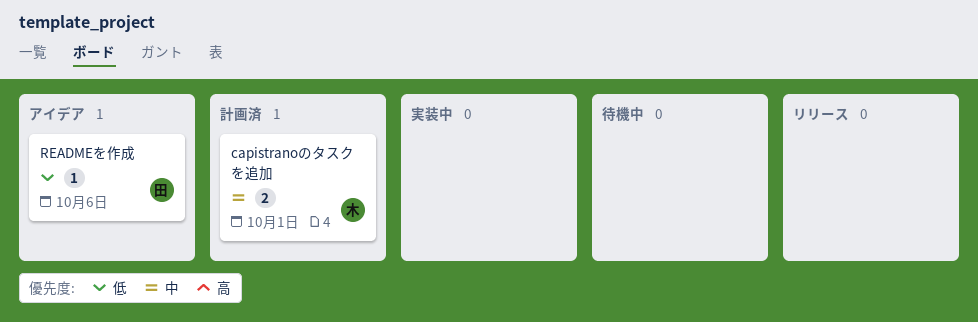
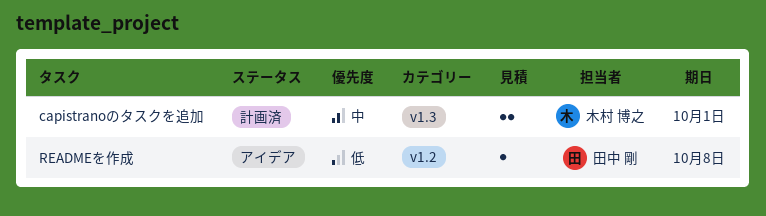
READMEを作成, due: Oct 6 -> Oct 8

